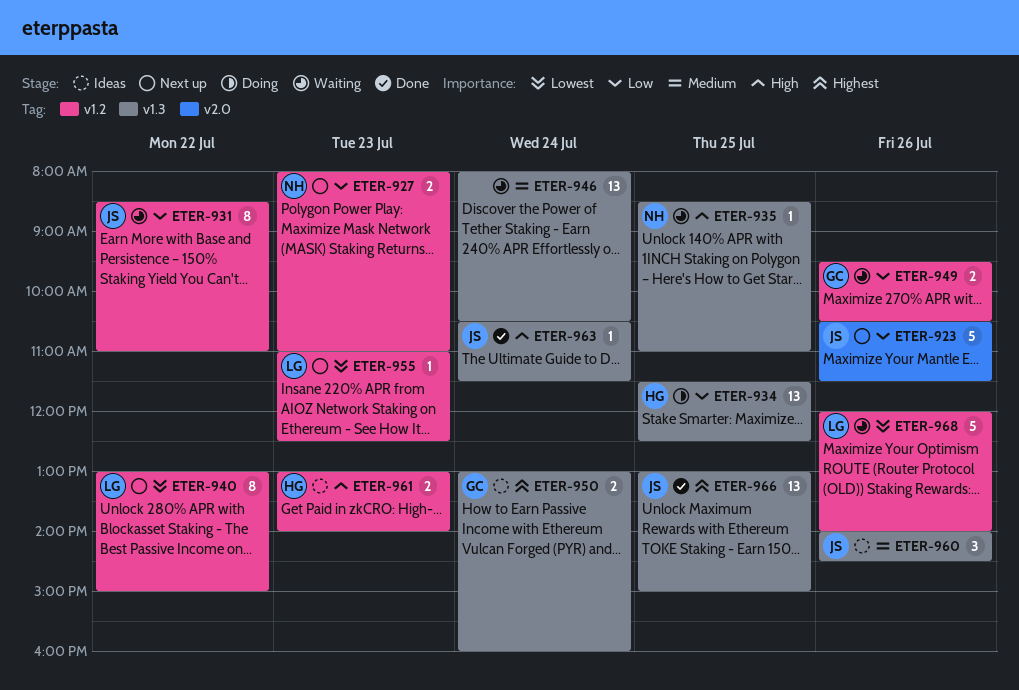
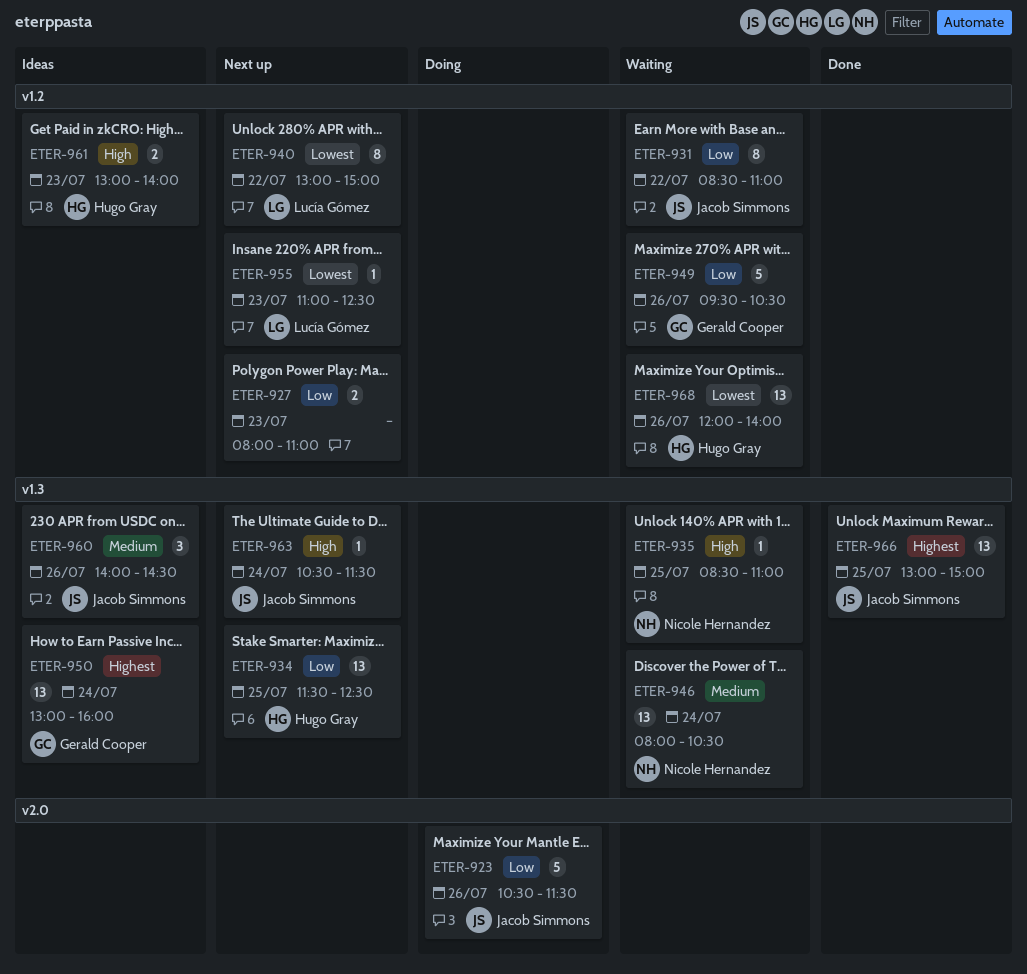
ETER-923, status: Next up -> Doing
ETER-927, owner: Nicole Hernandez -> none
ETER-934, status: Doing -> Next up
ETER-946, owner: none -> Nicole Hernandez
ETER-949, estimate: 2 -> 5
ETER-950, estimate: 2 -> 13
ETER-963, status: Done -> Next up
ETER-968, owner: Lucía Gómez -> Hugo Gray
ETER-968, estimate: 5 -> 13

